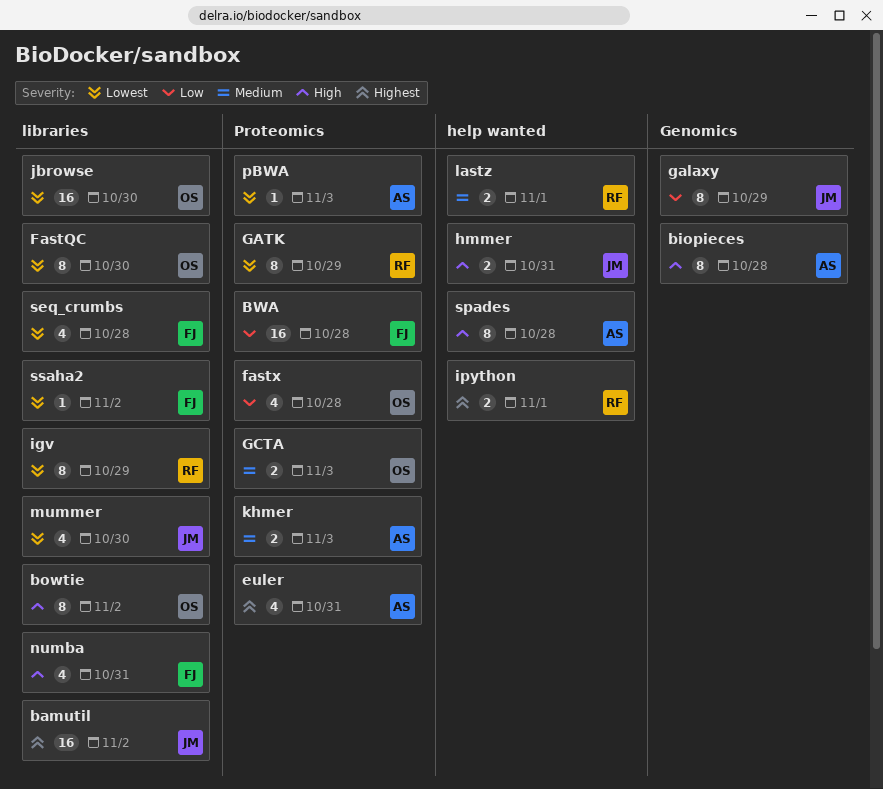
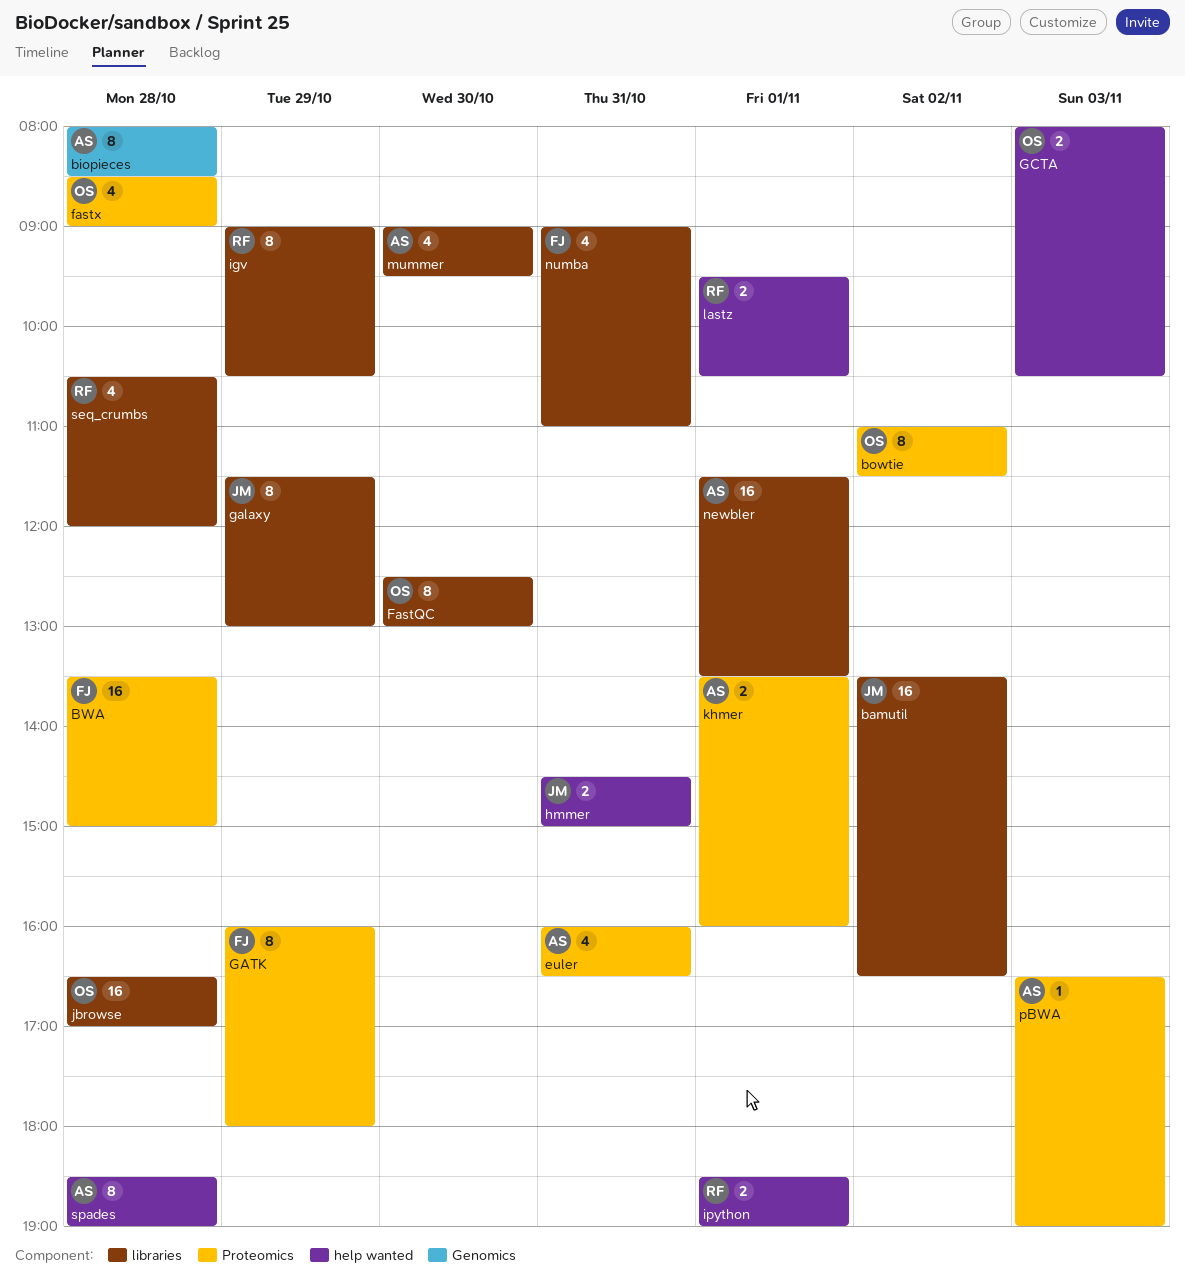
bowtie, label: libraries -> Proteomics
galaxy, label: Genomics -> libraries
GATK, owner: RF -> FJ
GCTA, label: Proteomics -> help wanted
jbrowse, day: Oct 30 -> Oct 28
khmer, day: Nov 3 -> Nov 1
mummer, owner: JM -> AS
newbler: none -> present
seq_crumbs, owner: FJ -> RF
ssaha2: present -> none

